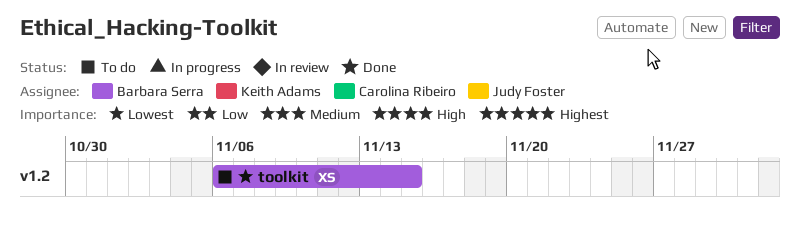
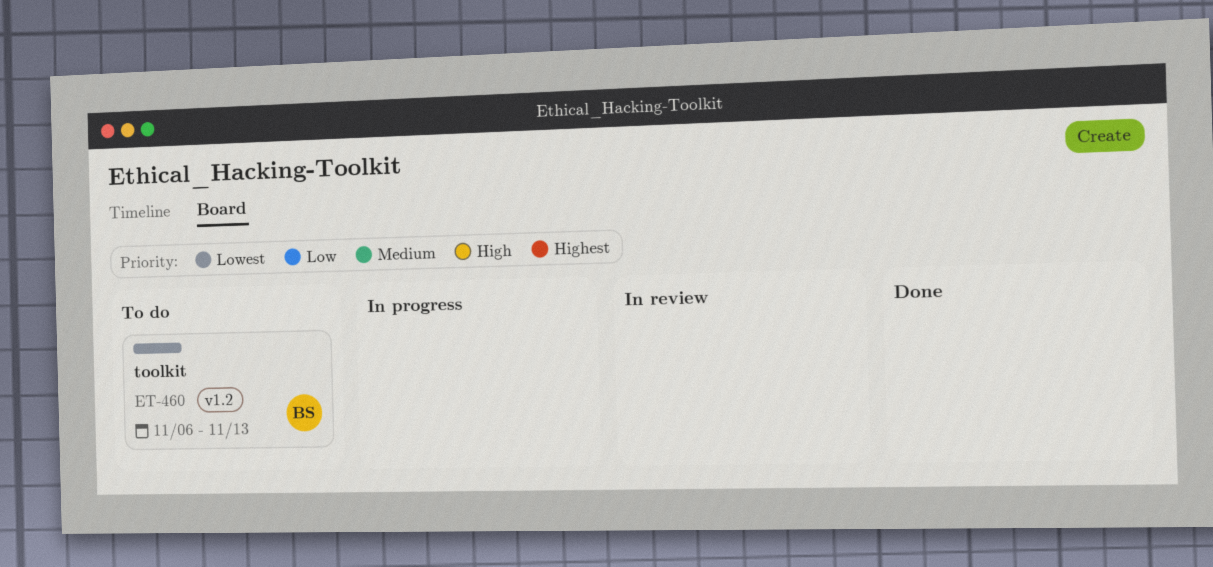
toolkit, due: Nov 15 -> Nov 13

